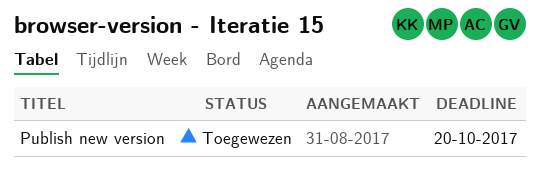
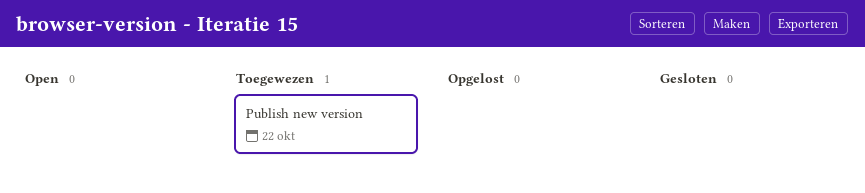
Publish new version, due: Oct 20 -> Oct 22

